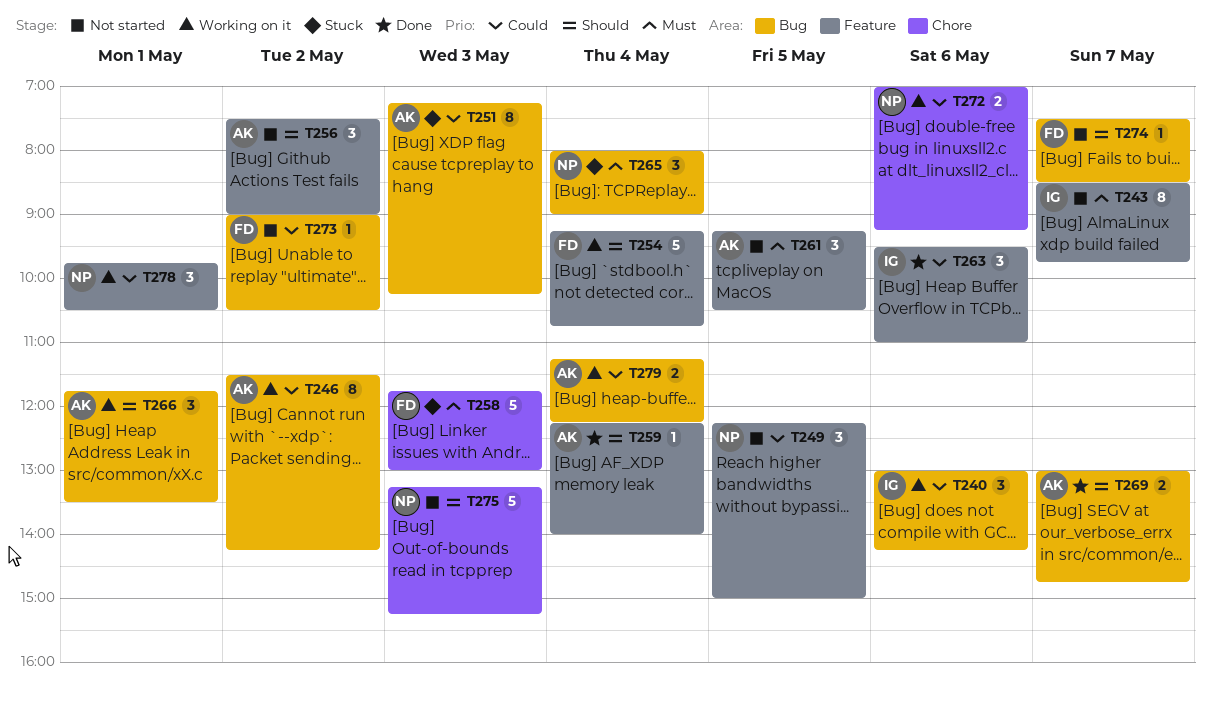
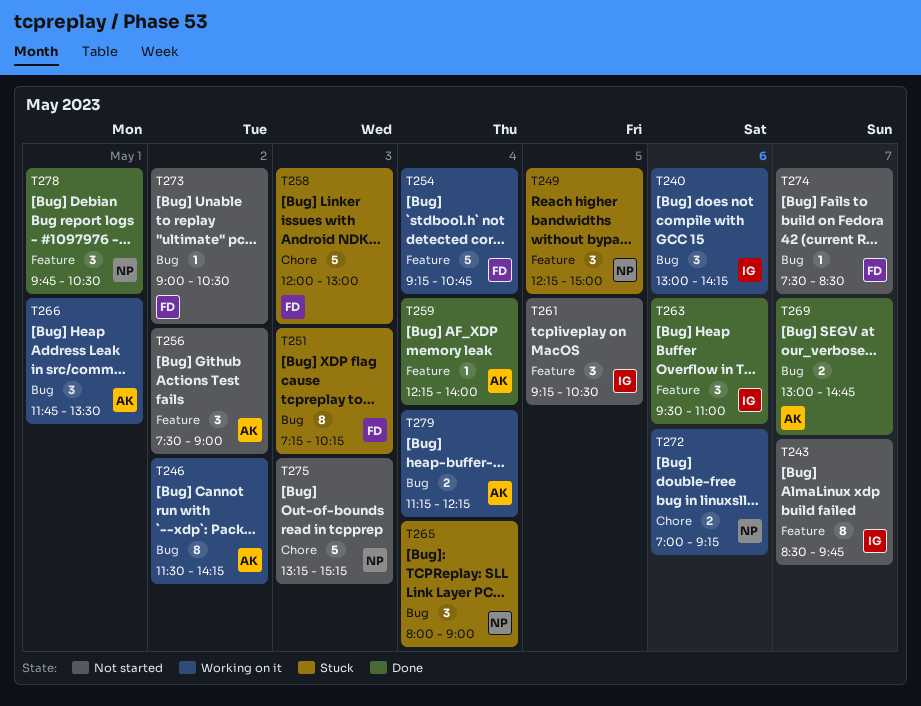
T249, status: Not started -> Stuck
T251, owner: AK -> FD
T258, begins: 11:45 -> 12:00
T261, owner: AK -> IG
T278, status: Working on it -> Done

